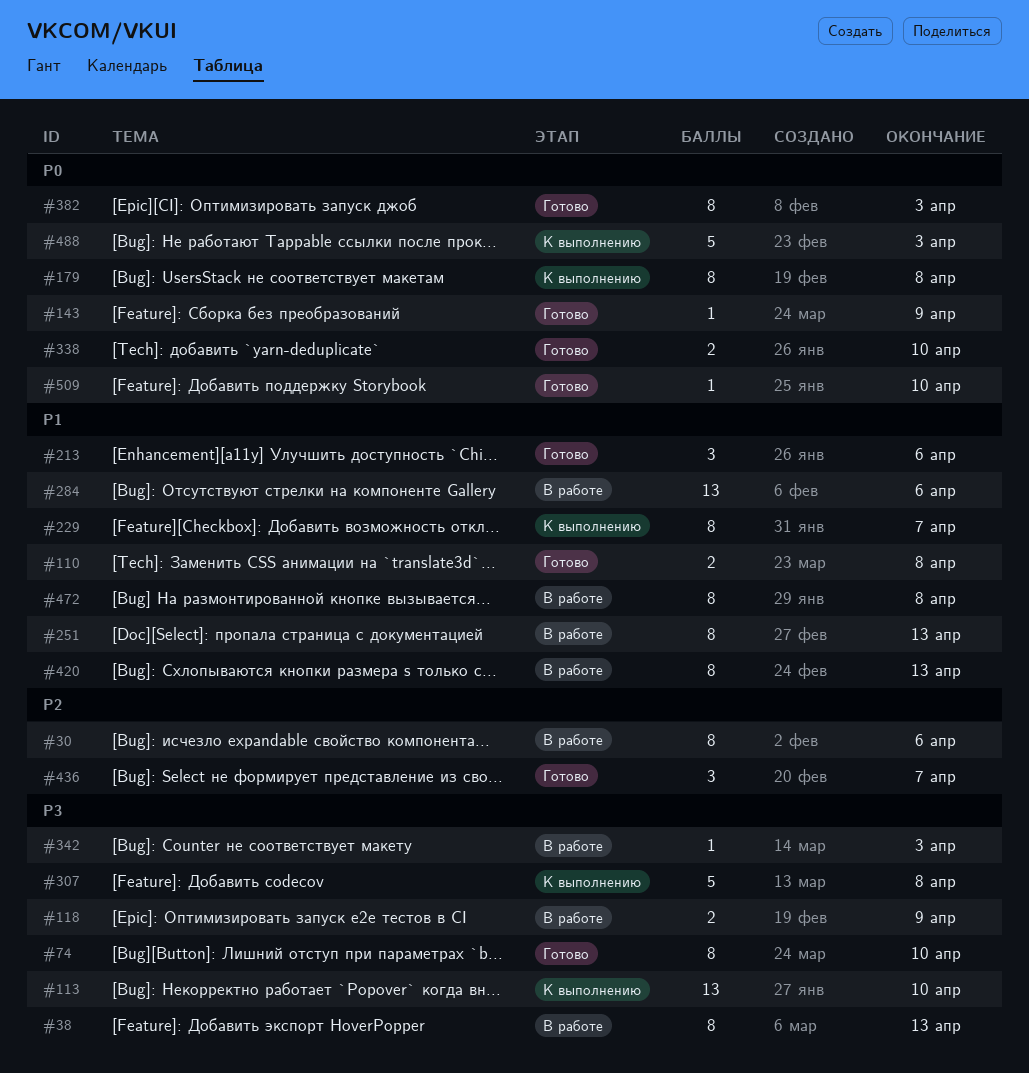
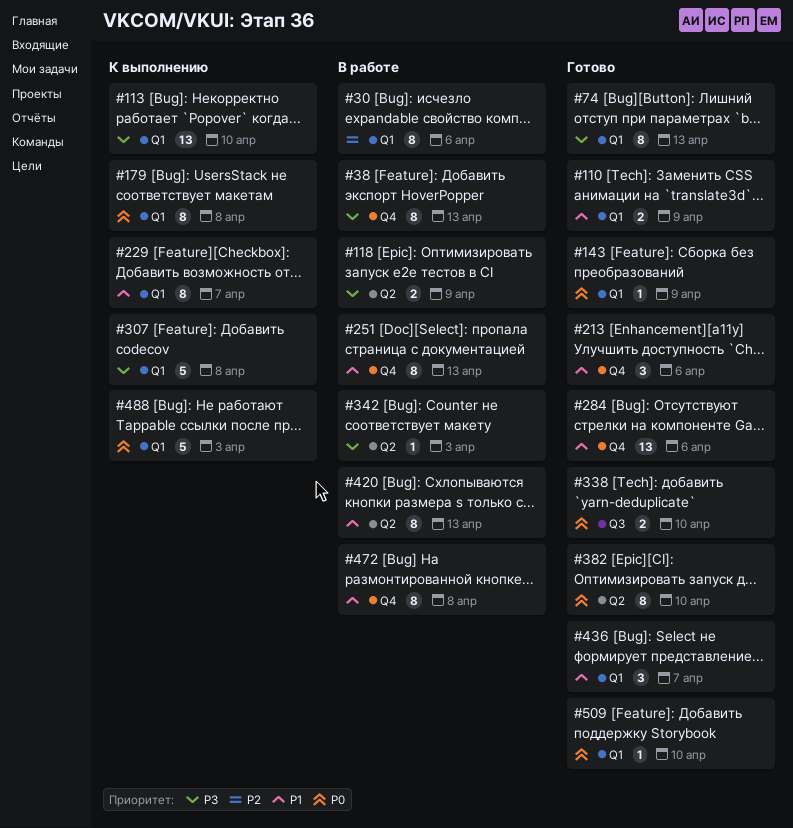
#74, due: Apr 10 -> Apr 13
#110, due: Apr 8 -> Apr 9
#284, status: В работе -> Готово
#382, due: Apr 3 -> Apr 10
#436, priority: P2 -> P1

